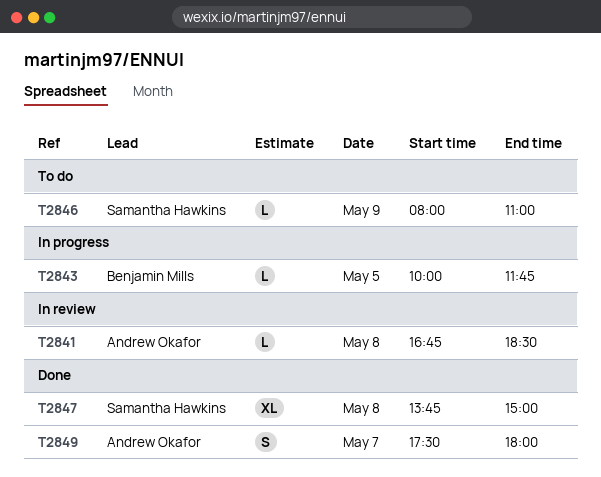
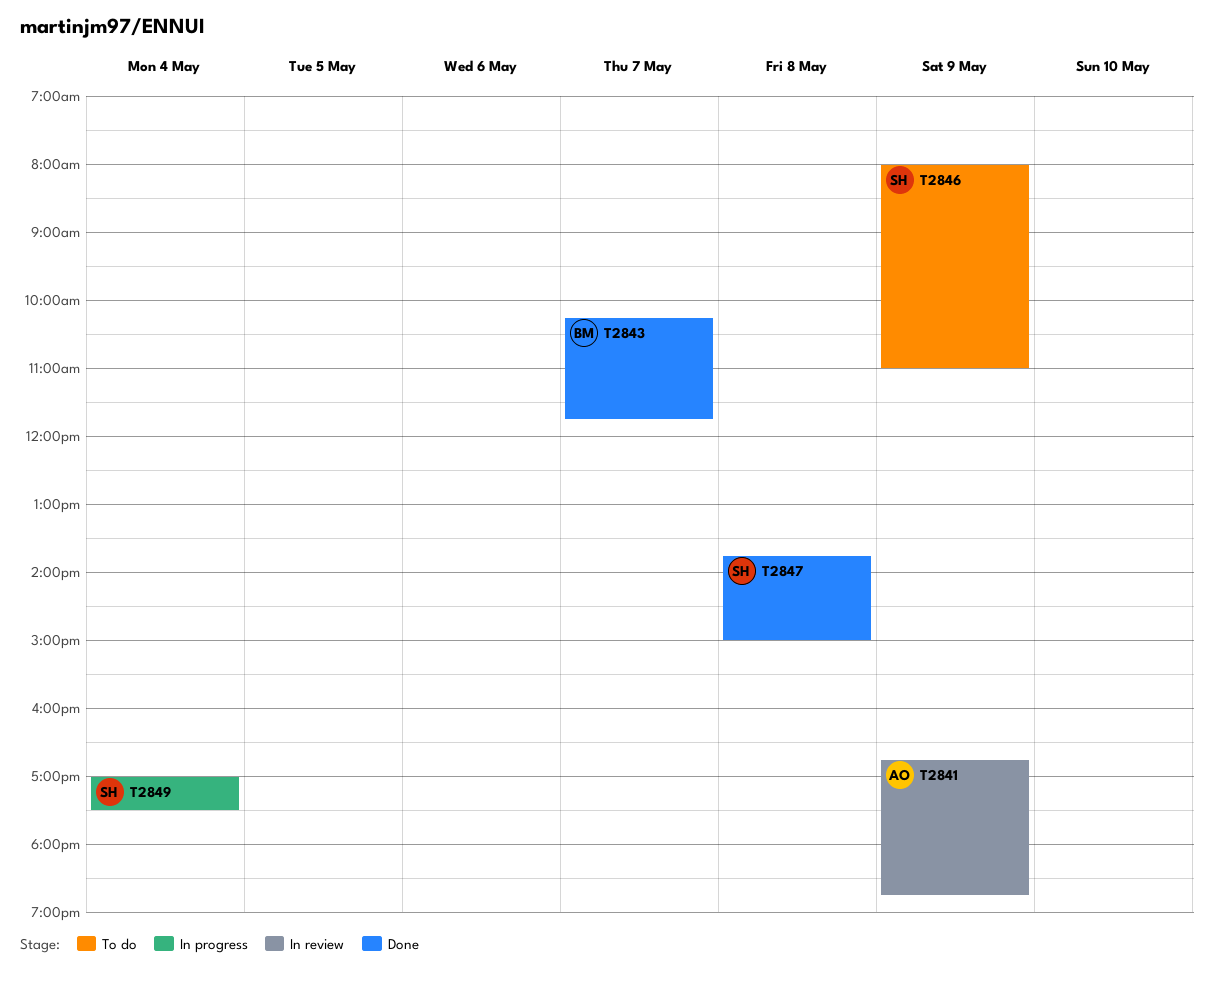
T2841, day: May 8 -> May 9
T2841, ends: 18:30 -> 18:45
T2843, status: In progress -> Done
T2843, day: May 5 -> May 7
T2843, begins: 10:00 -> 10:15
T2849, status: Done -> In progress
T2849, owner: Andrew Okafor -> Samantha Hawkins
T2849, day: May 7 -> May 4
T2849, begins: 17:30 -> 17:00
T2849, ends: 18:00 -> 17:30

